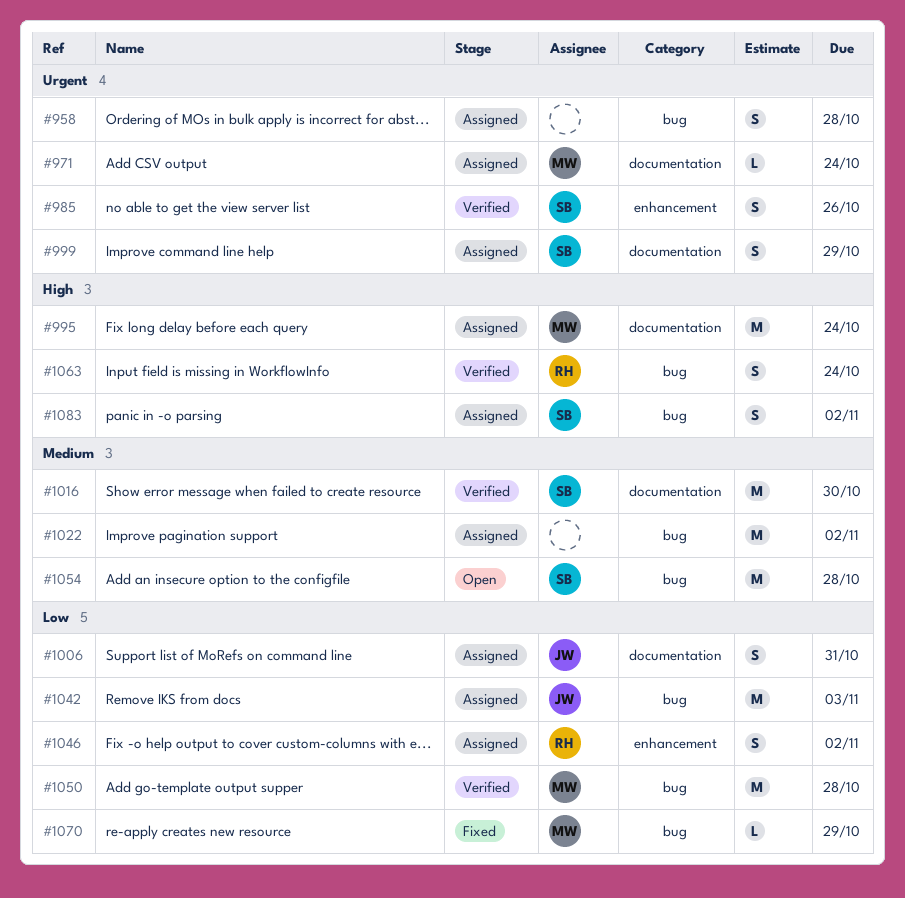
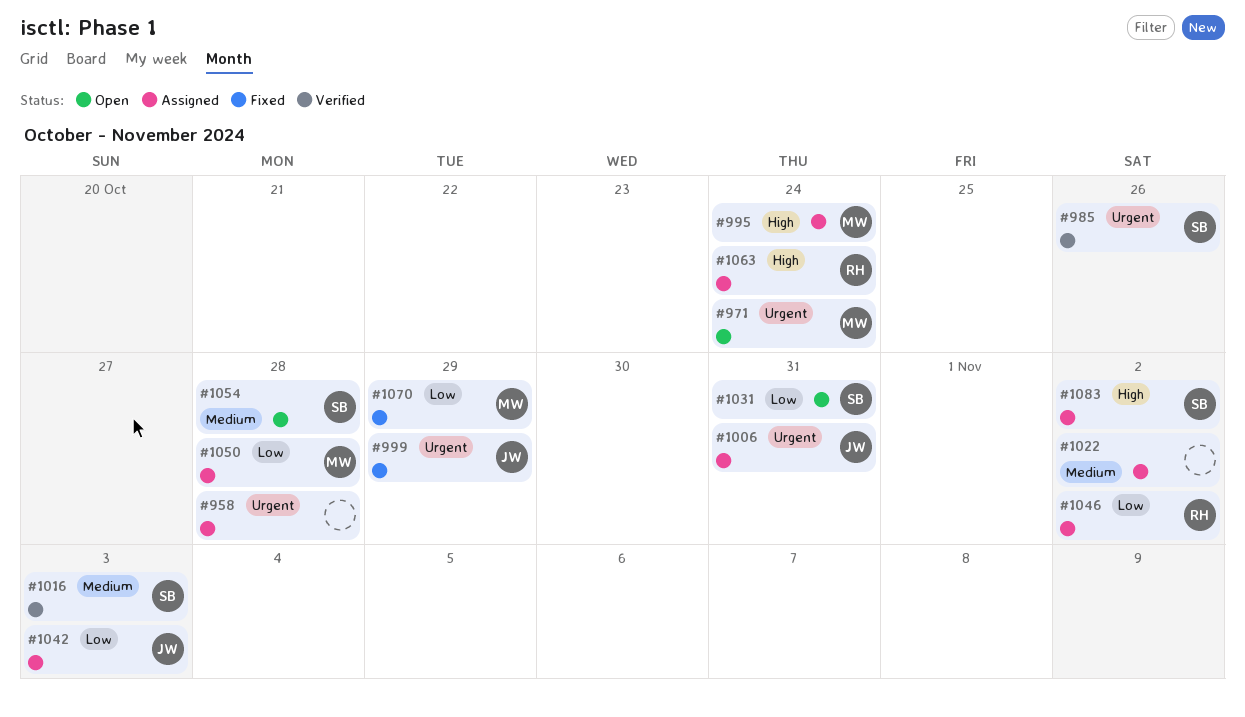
#971, status: Assigned -> Open
#999, status: Assigned -> Fixed
#999, owner: SB -> JW
#1006, priority: Low -> Urgent
#1016, due: Oct 30 -> Nov 3
#1031: none -> present
#1050, status: Verified -> Assigned
#1063, status: Verified -> Assigned

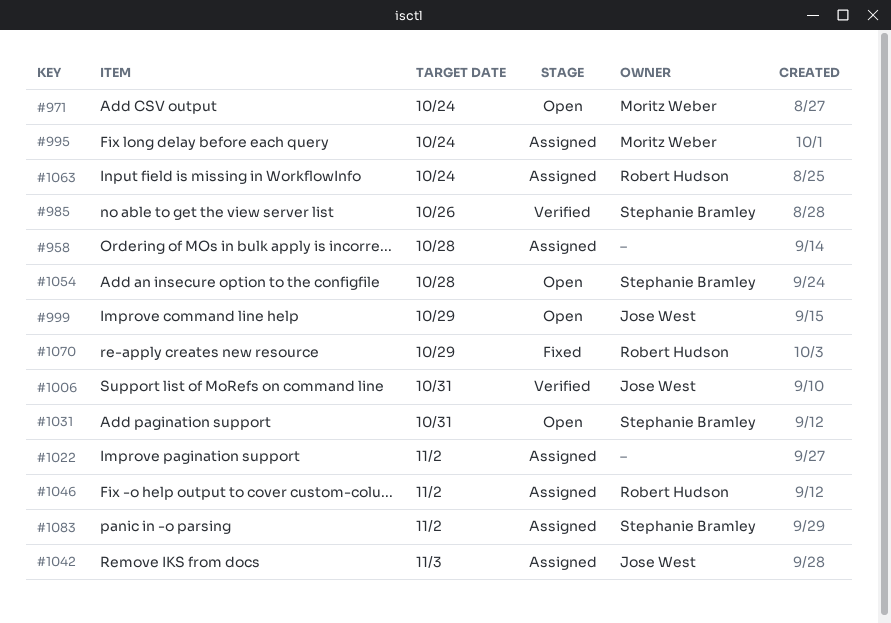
#999, status: Fixed -> Open
#1006, status: Assigned -> Verified
#1016: present -> none
#1050: present -> none
#1070, owner: Moritz Weber -> Robert Hudson

